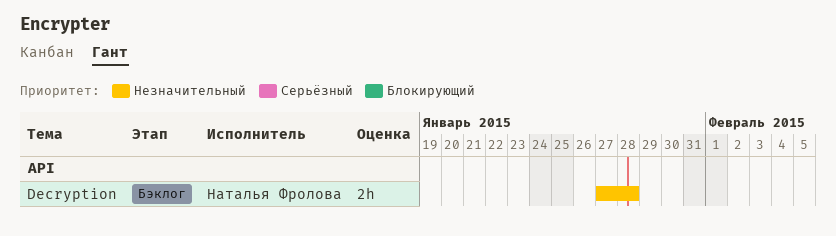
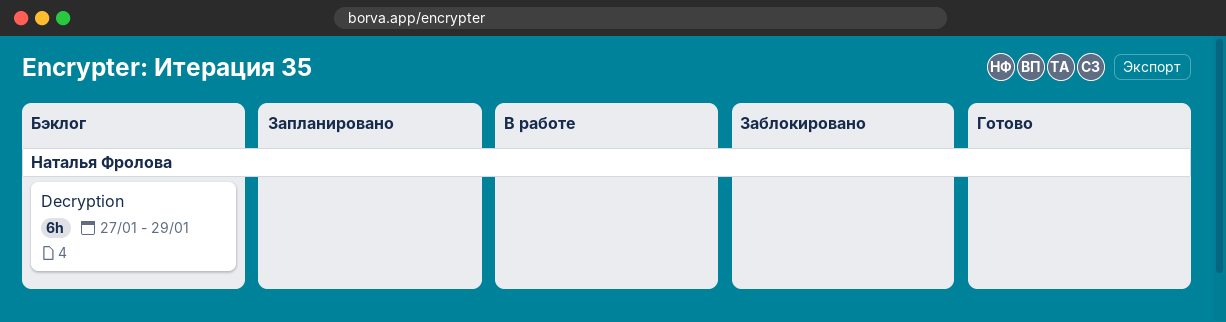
Decryption, estimate: 2h -> 6h
Decryption, due: Jan 28 -> Jan 29

